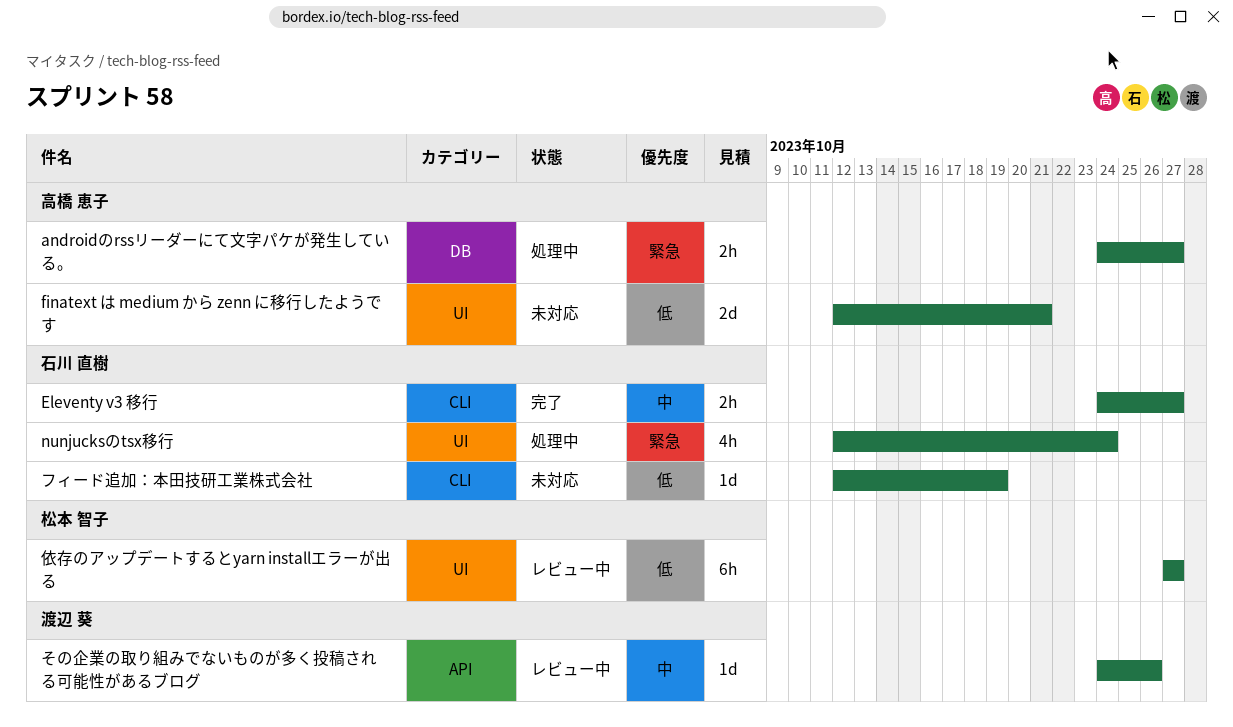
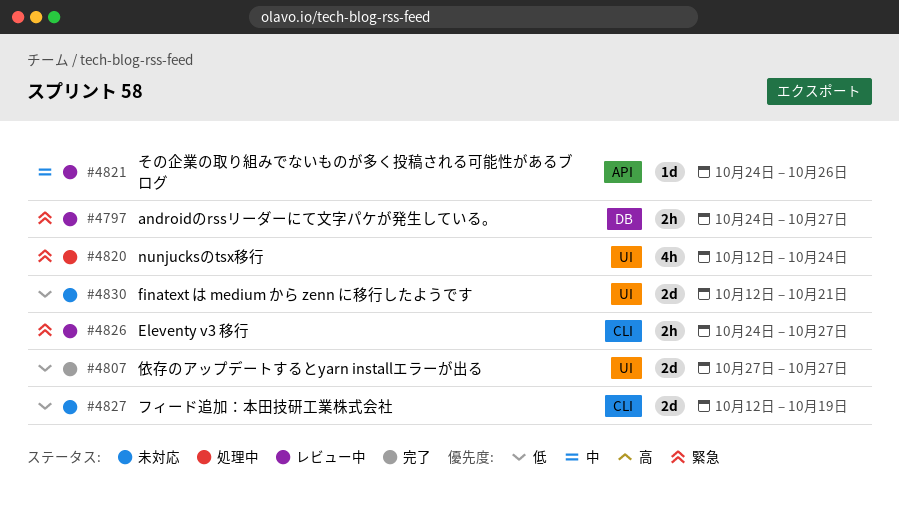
androidのrssリーダーにて文字パケが発生している。, status: 処理中 -> レビュー中
Eleventy v3 移行, status: 完了 -> レビュー中
Eleventy v3 移行, priority: 中 -> 緊急
フィード追加：本田技研工業株式会社, estimate: 1d -> 2d
依存のアップデートするとyarn installエラーが出る, status: レビュー中 -> 完了
依存のアップデートするとyarn installエラーが出る, estimate: 6h -> 2d

